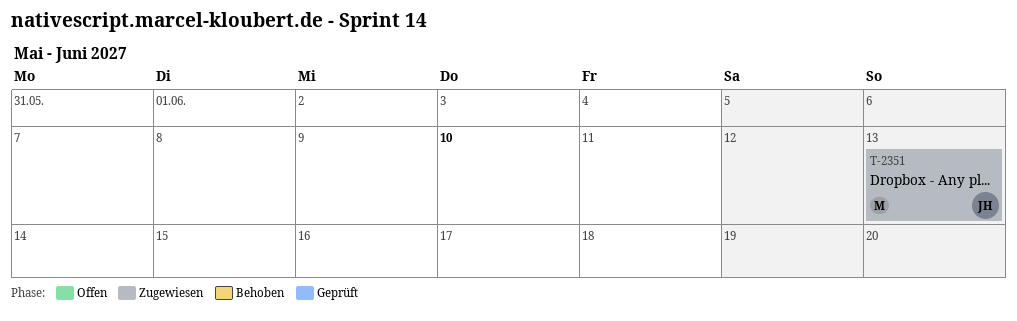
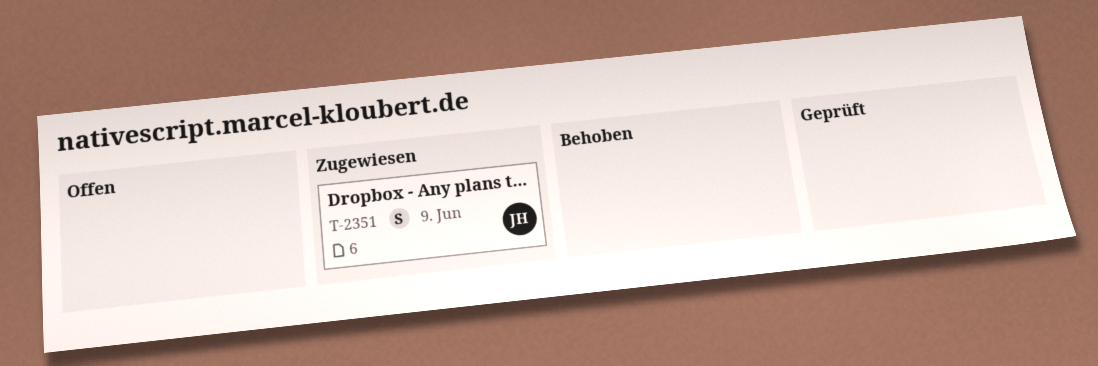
T-2351, estimate: M -> S
T-2351, due: Jun 13 -> Jun 9

